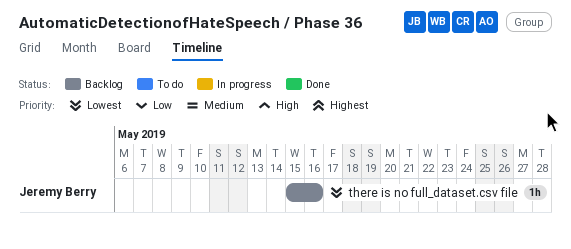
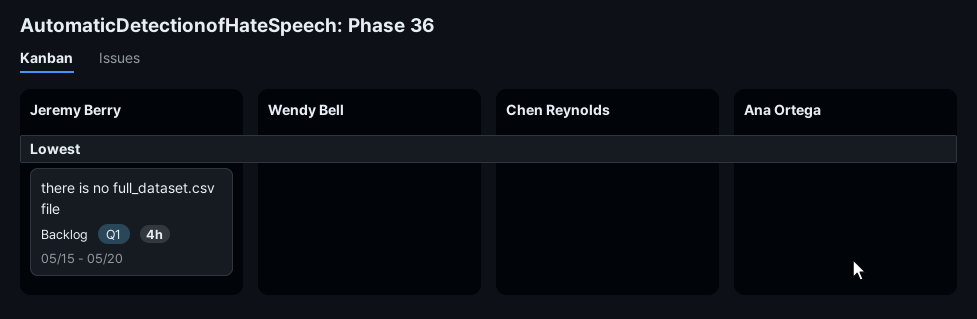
there is no full_dataset.csv file, estimate: 1h -> 4h
there is no full_dataset.csv file, due: May 16 -> May 20

